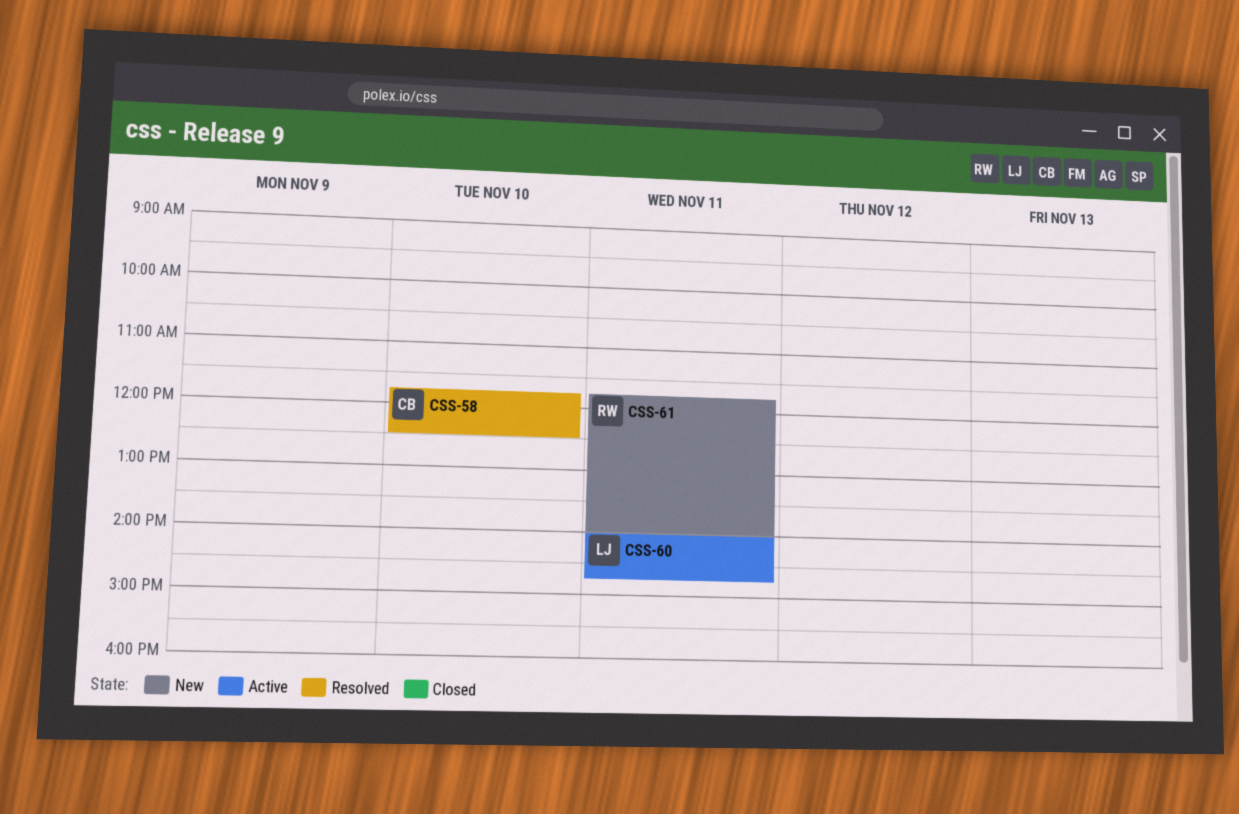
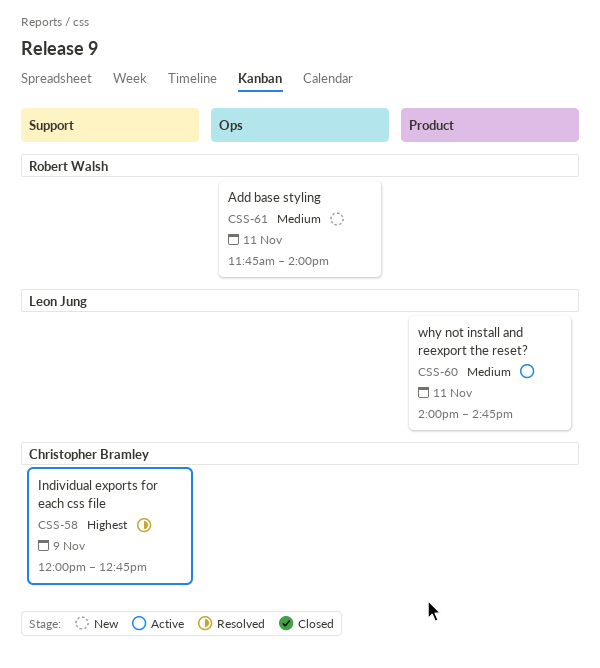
CSS-58, day: Nov 10 -> Nov 9
CSS-58, begins: 11:45 -> 12:00
CSS-58, ends: 12:30 -> 12:45

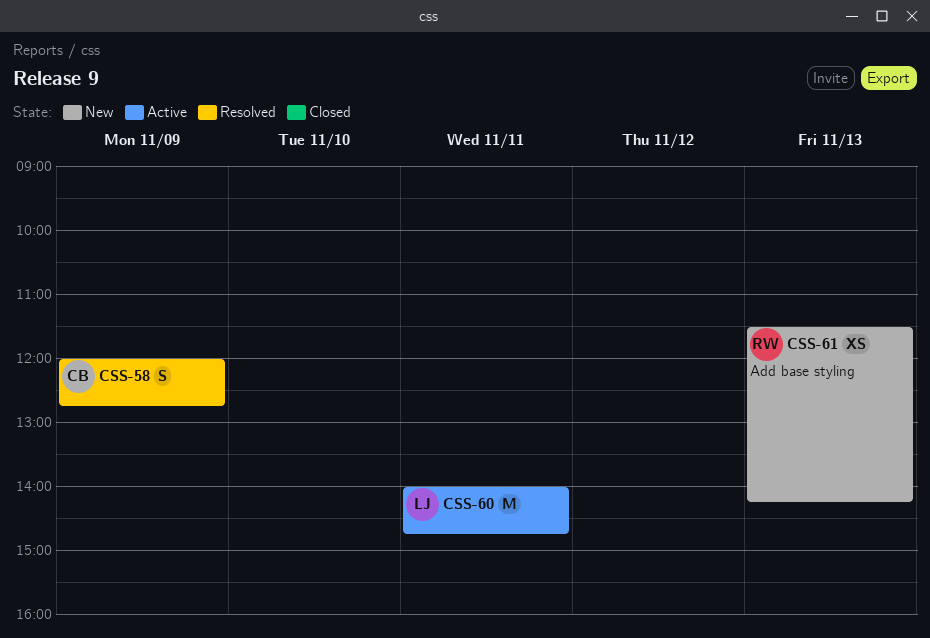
CSS-61, day: Nov 11 -> Nov 13
CSS-61, begins: 11:45 -> 11:30
CSS-61, ends: 14:00 -> 14:15

